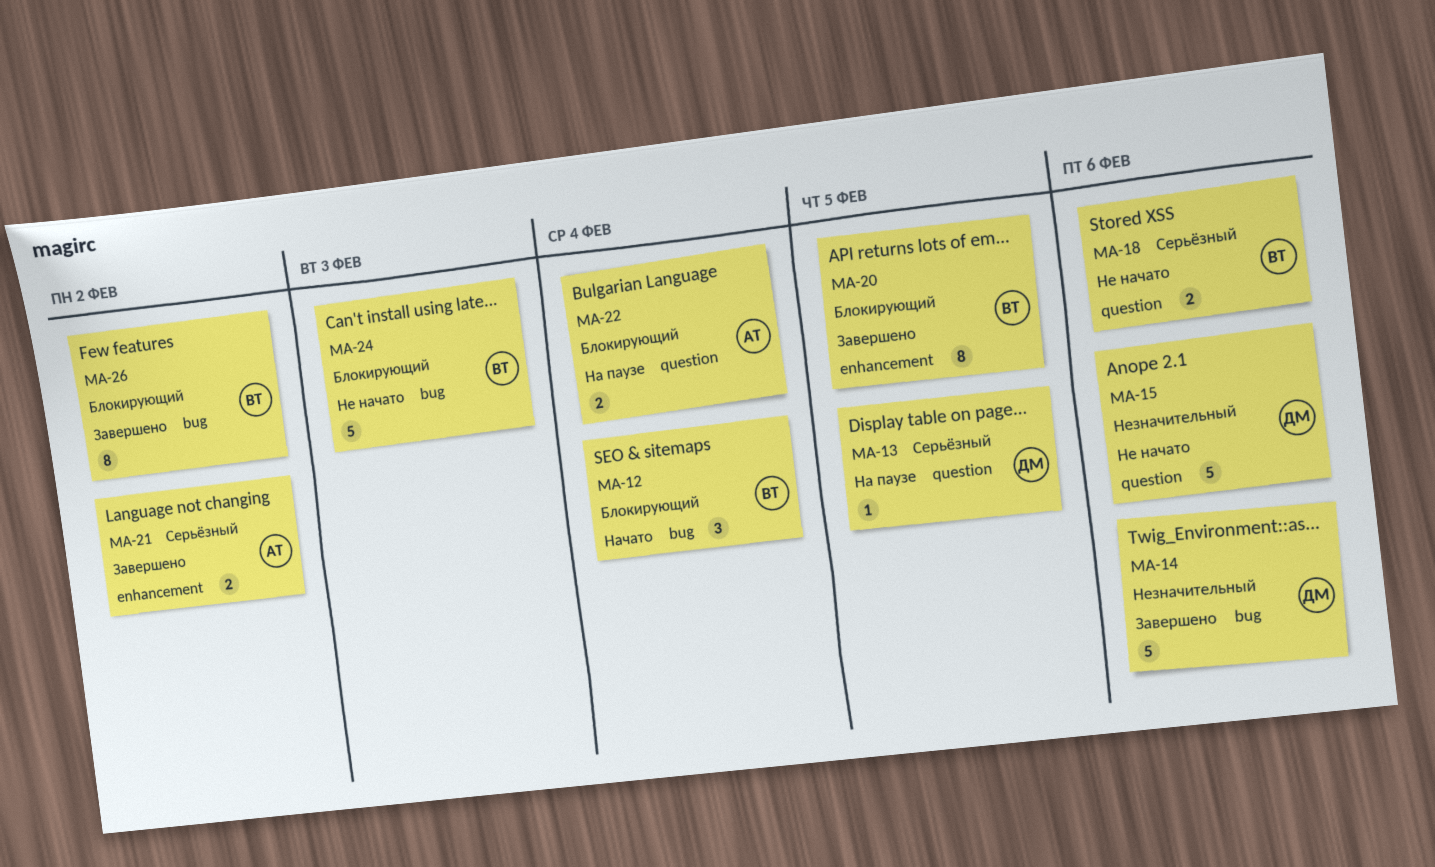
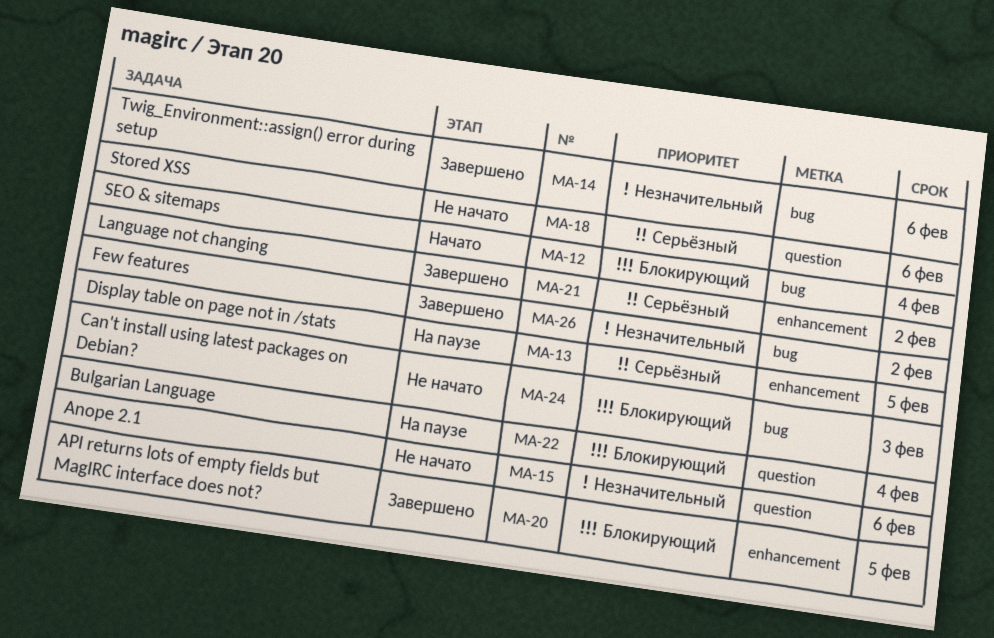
MA-13, label: question -> enhancement
MA-26, priority: Блокирующий -> Незначительный

